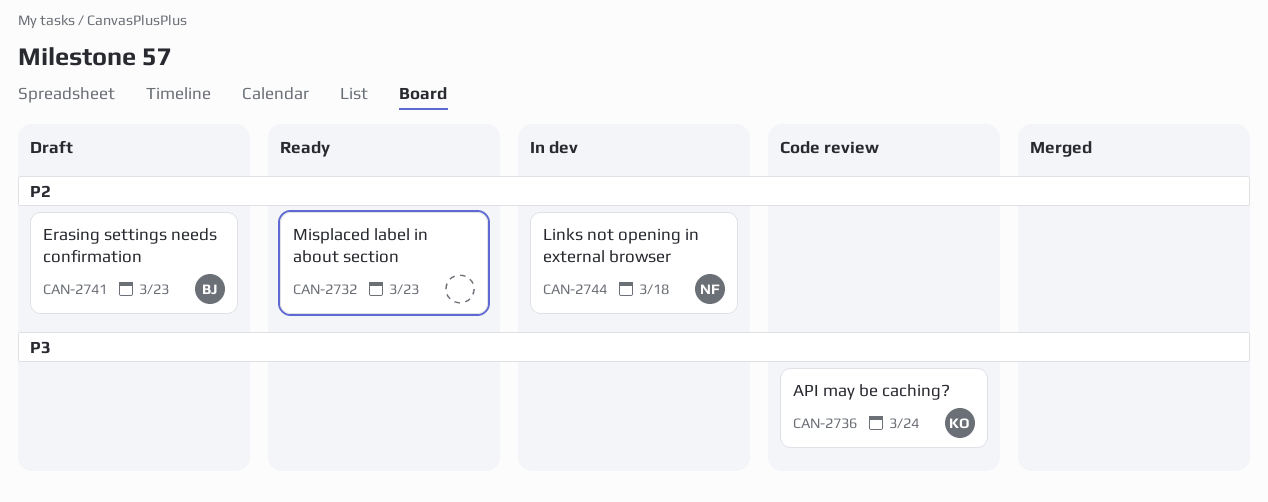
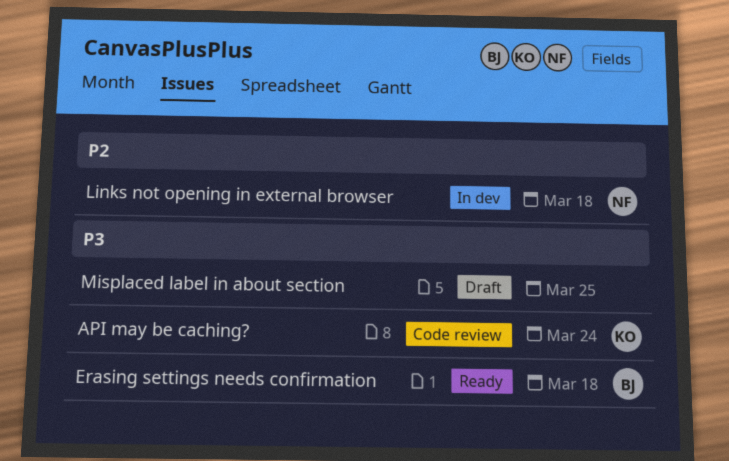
Erasing settings needs confirmation, status: Draft -> Ready
Erasing settings needs confirmation, priority: P2 -> P3
Erasing settings needs confirmation, due: Mar 23 -> Mar 18
Misplaced label in about section, status: Ready -> Draft
Misplaced label in about section, priority: P2 -> P3
Misplaced label in about section, due: Mar 23 -> Mar 25

